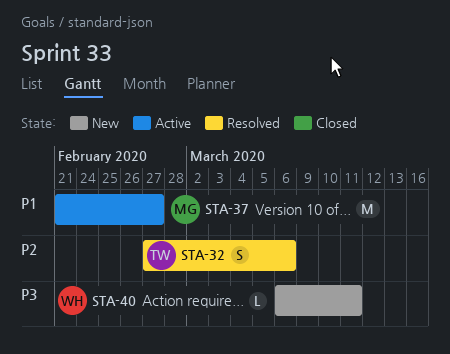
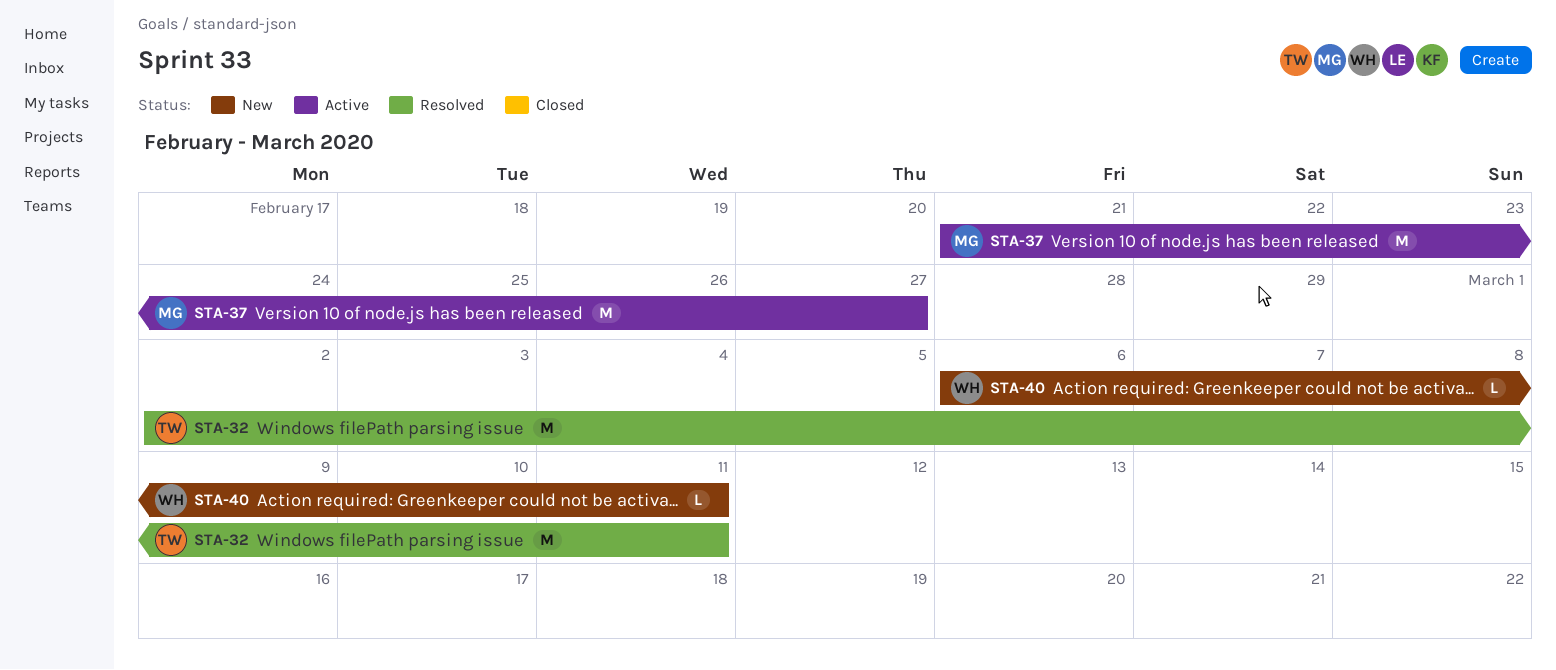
STA-32, estimate: S -> M
STA-32, start: Feb 27 -> Mar 2
STA-32, due: Mar 6 -> Mar 11

